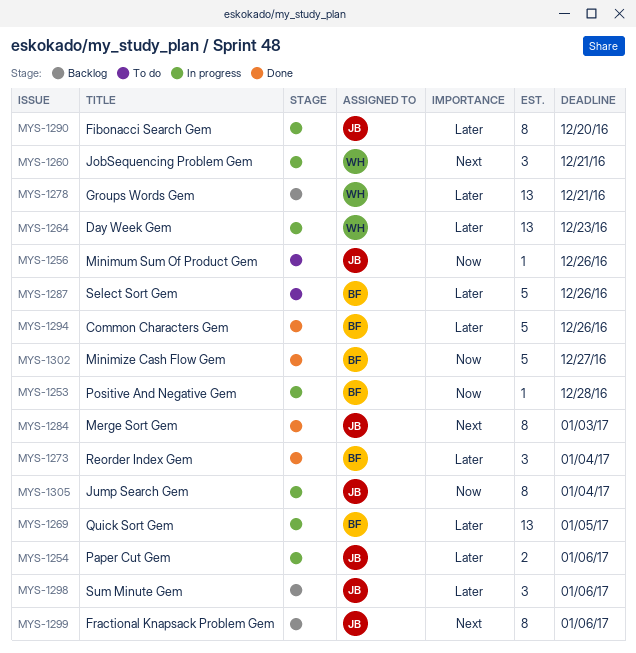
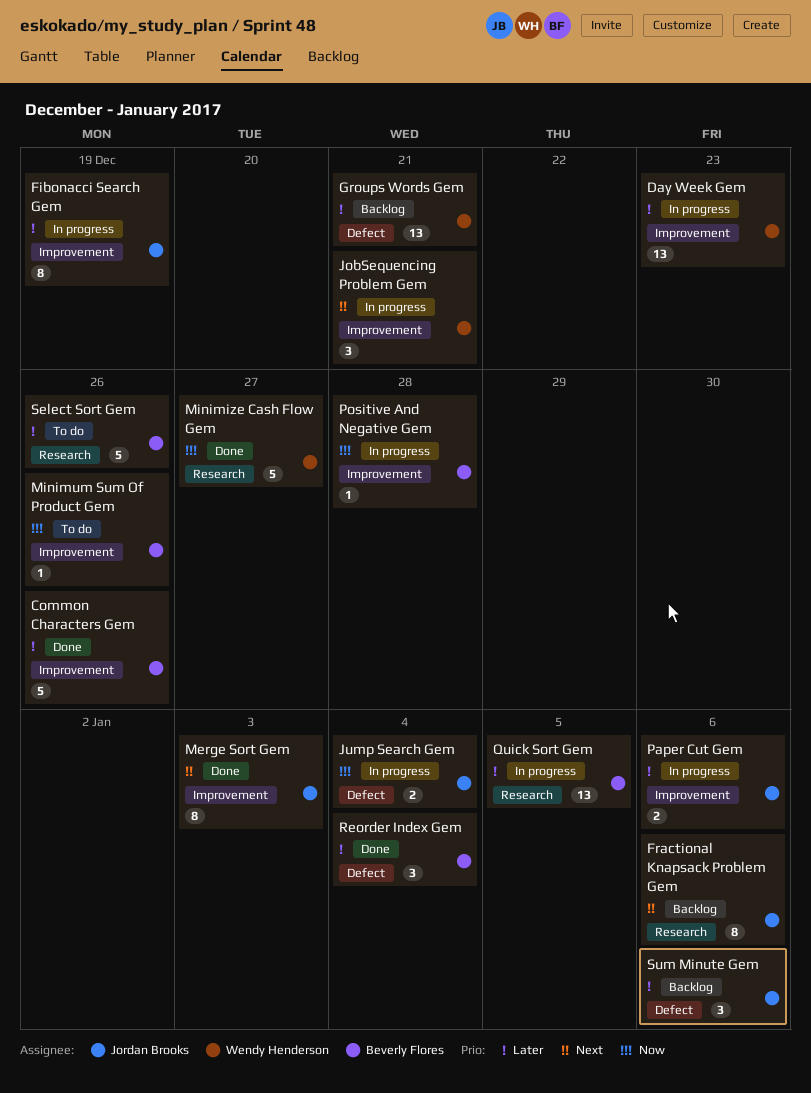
Fibonacci Search Gem, due: Dec 20 -> Dec 19
Jump Search Gem, estimate: 8 -> 2
Minimize Cash Flow Gem, owner: Beverly Flores -> Wendy Henderson
Minimum Sum Of Product Gem, owner: Jordan Brooks -> Beverly Flores

